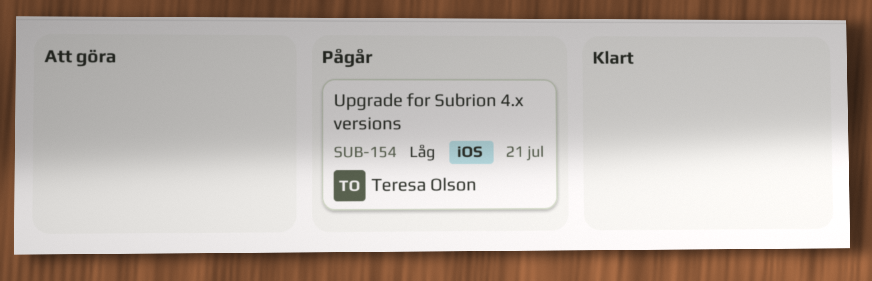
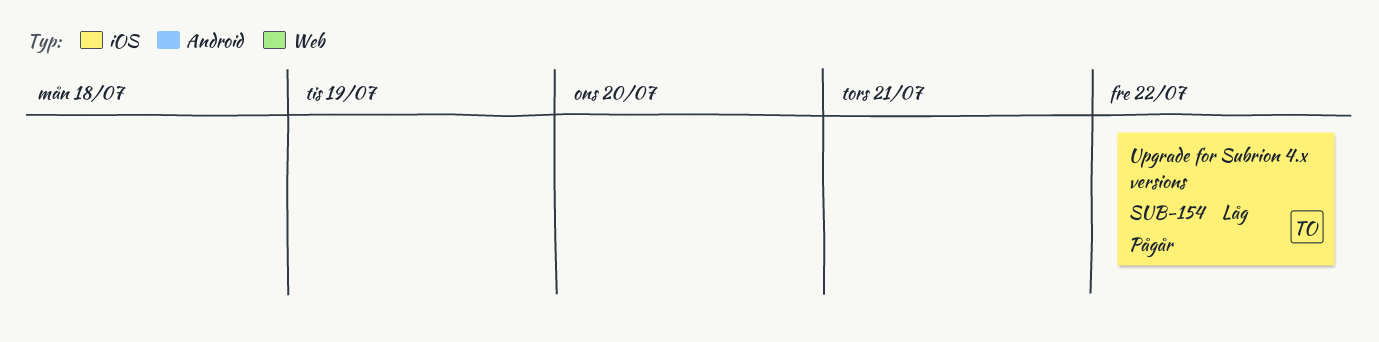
SUB-154, due: Jul 21 -> Jul 22

